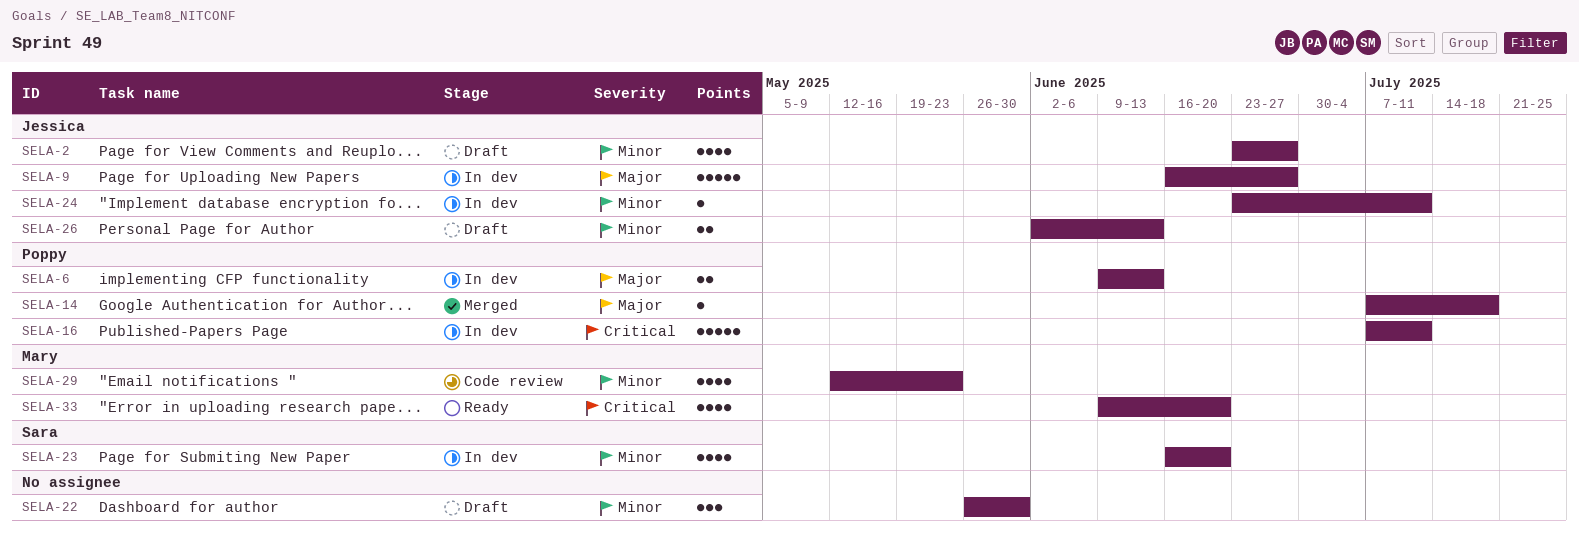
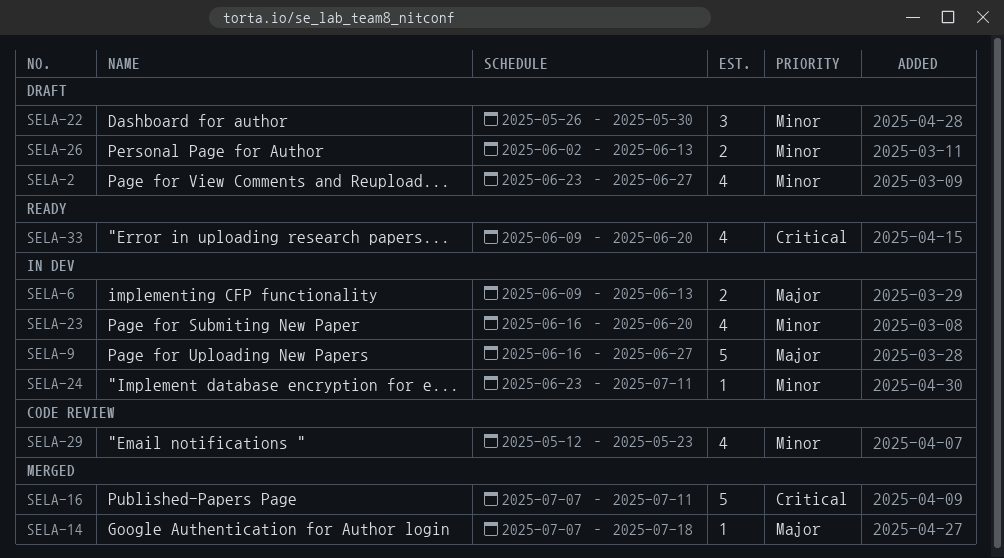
SELA-16, status: In dev -> Merged

